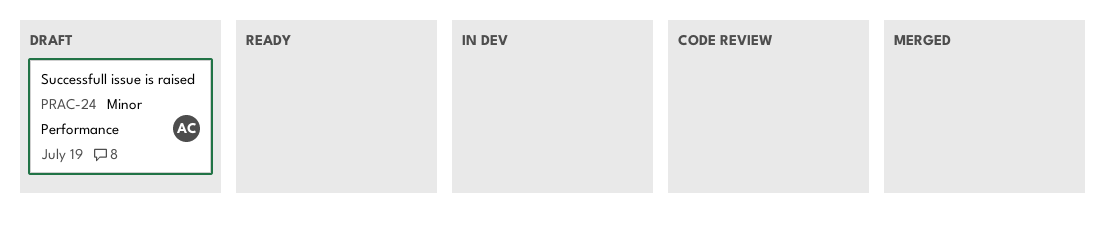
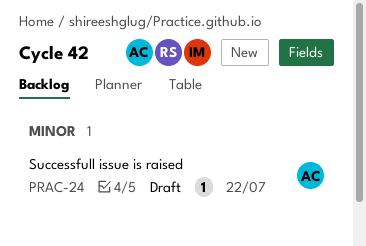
PRAC-24, due: Jul 19 -> Jul 22

